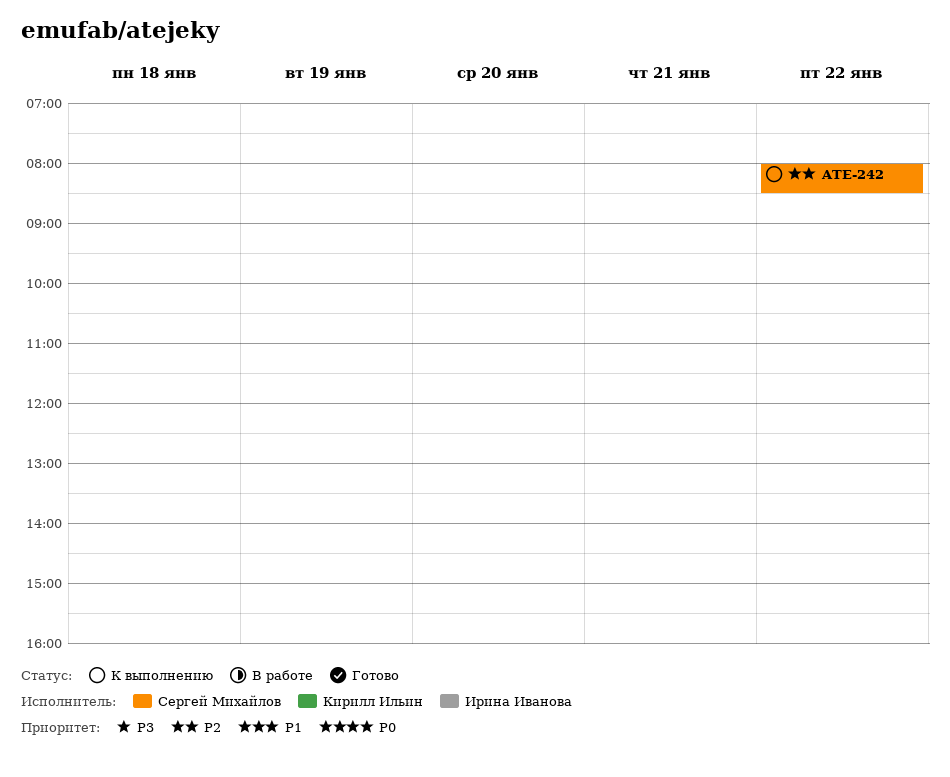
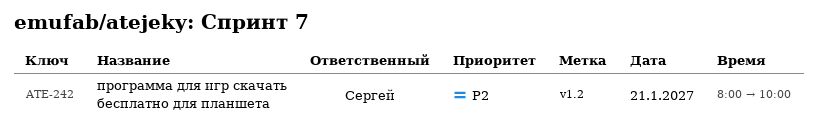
ATE-242, day: Jan 22 -> Jan 21
ATE-242, ends: 08:30 -> 10:00

